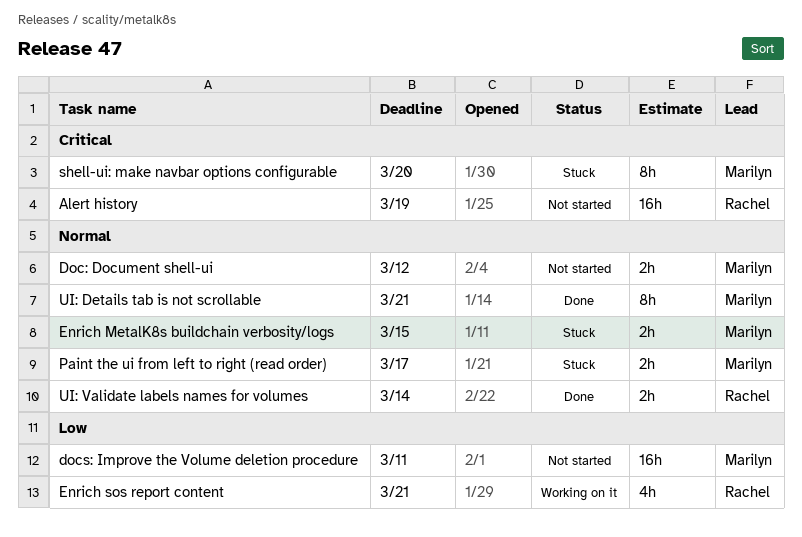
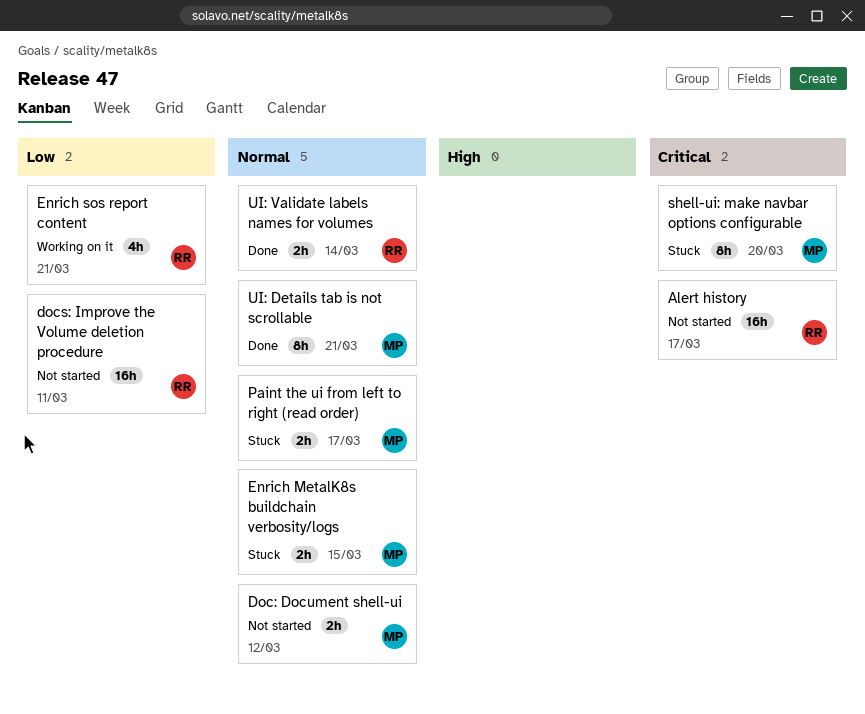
Alert history, due: Mar 19 -> Mar 17
docs: Improve the Volume deletion procedure, owner: Marilyn -> Rachel

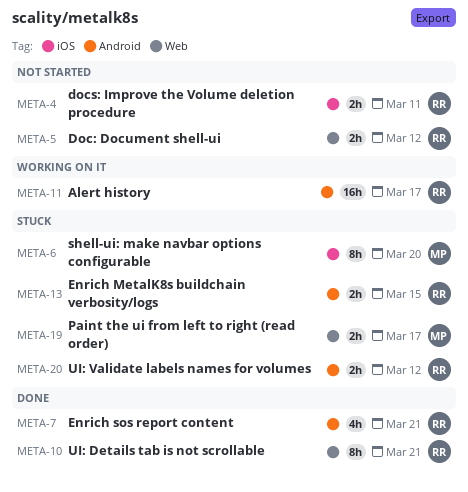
Alert history, status: Not started -> Working on it
Doc: Document shell-ui, owner: MP -> RR
docs: Improve the Volume deletion procedure, estimate: 16h -> 2h
Enrich MetalK8s buildchain verbosity/logs, owner: MP -> RR
Enrich sos report content, status: Working on it -> Done
UI: Details tab is not scrollable, owner: MP -> RR
UI: Validate labels names for volumes, status: Done -> Stuck
UI: Validate labels names for volumes, due: Mar 14 -> Mar 12

